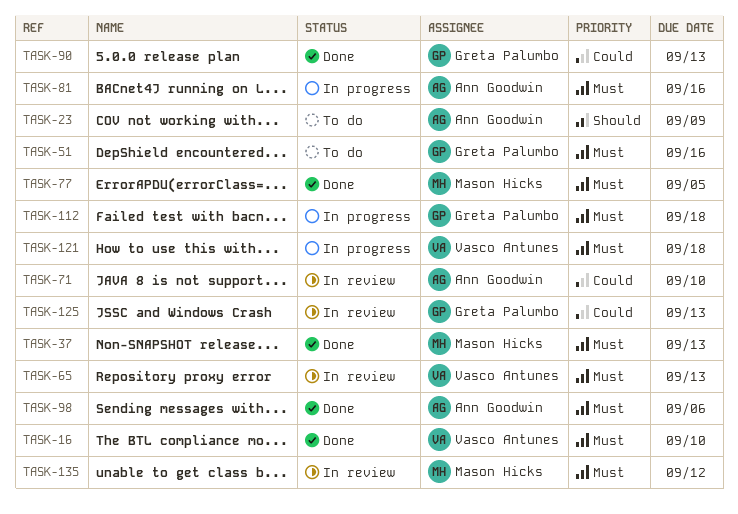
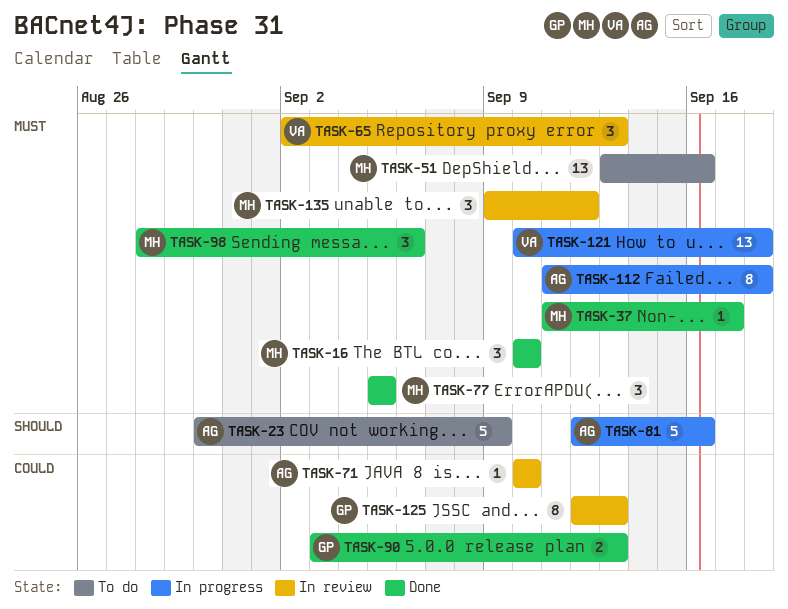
TASK-16, owner: Vasco Antunes -> Mason Hicks
TASK-37, due: Sep 13 -> Sep 17
TASK-51, owner: Greta Palumbo -> Mason Hicks
TASK-81, priority: Must -> Should
TASK-98, owner: Ann Goodwin -> Mason Hicks
TASK-112, owner: Greta Palumbo -> Ann Goodwin

